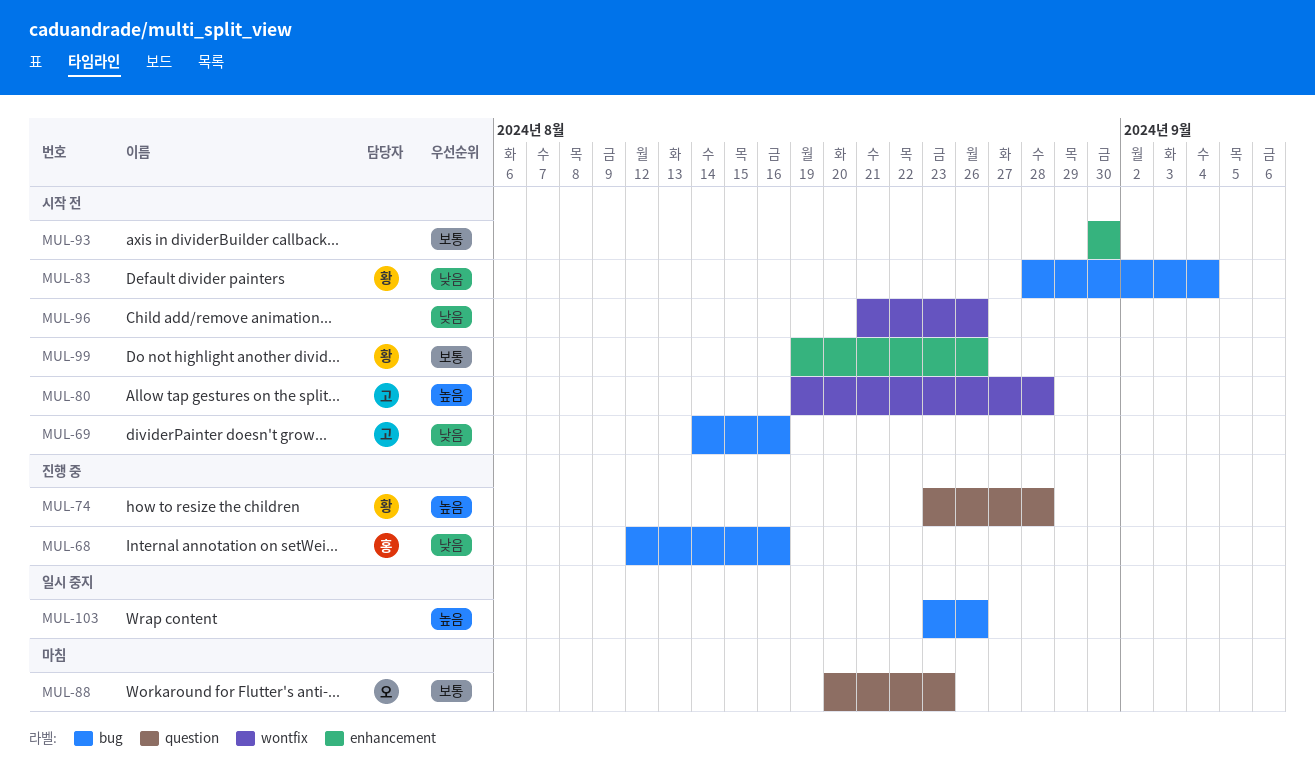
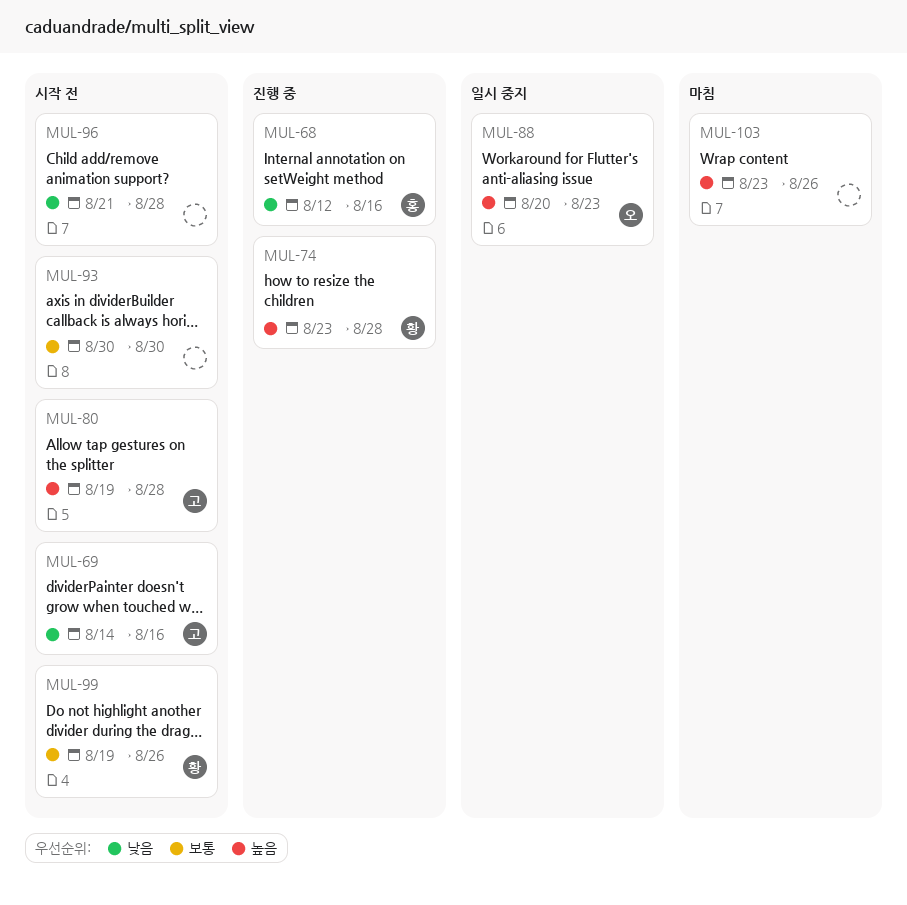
MUL-83: present -> none
MUL-88, status: 마침 -> 일시 중지
MUL-88, priority: 보통 -> 높음
MUL-96, due: Aug 26 -> Aug 28
MUL-103, status: 일시 중지 -> 마침

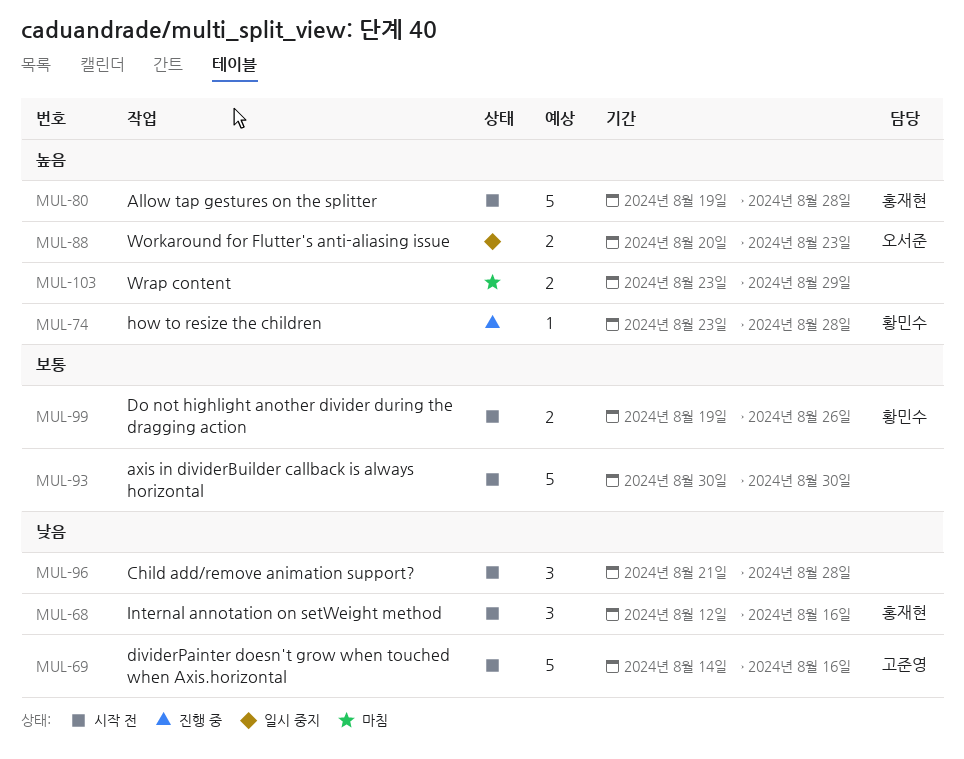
MUL-68, status: 진행 중 -> 시작 전
MUL-80, owner: 고준영 -> 홍재현
MUL-103, due: Aug 26 -> Aug 29

